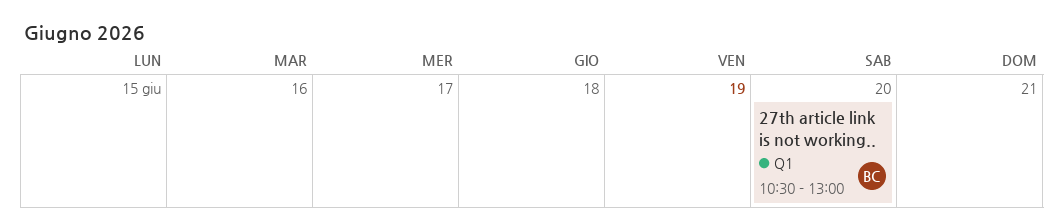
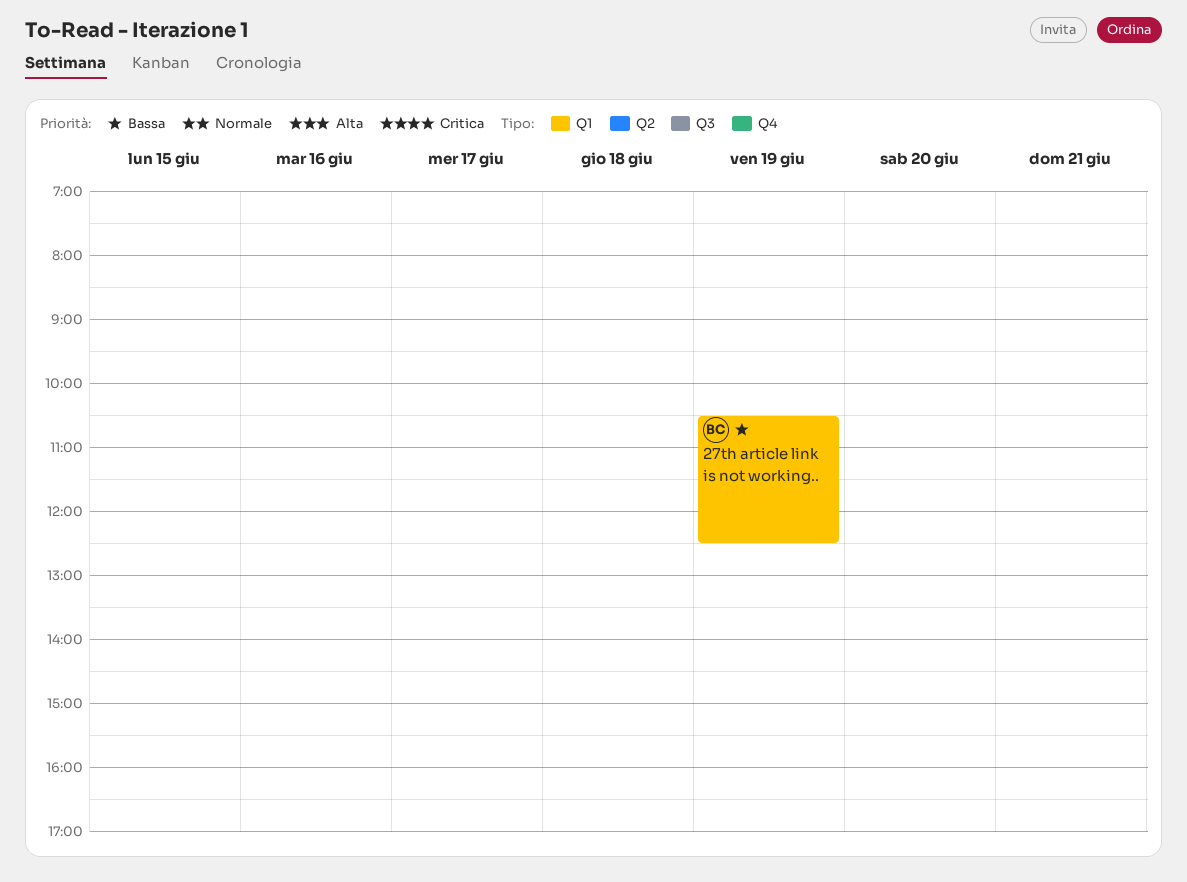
27th article link is not working.., day: Jun 20 -> Jun 19
27th article link is not working.., ends: 13:00 -> 12:30

